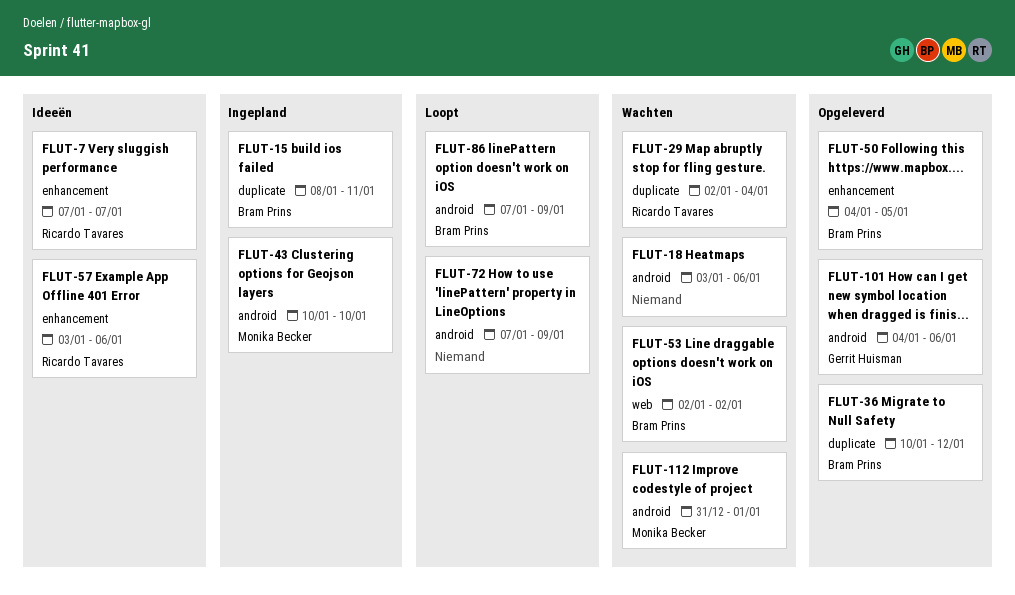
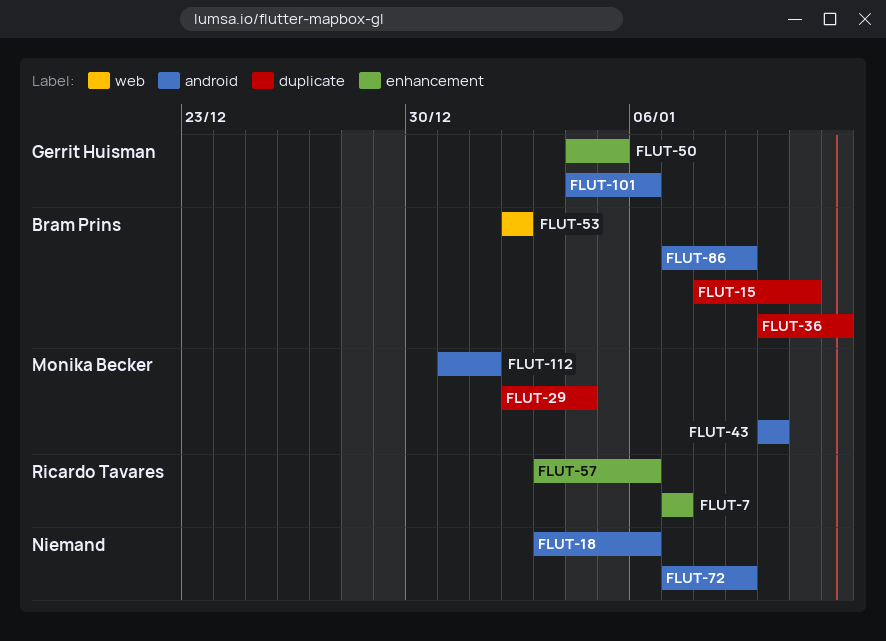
FLUT-29, owner: Ricardo Tavares -> Monika Becker
FLUT-50, owner: Bram Prins -> Gerrit Huisman

